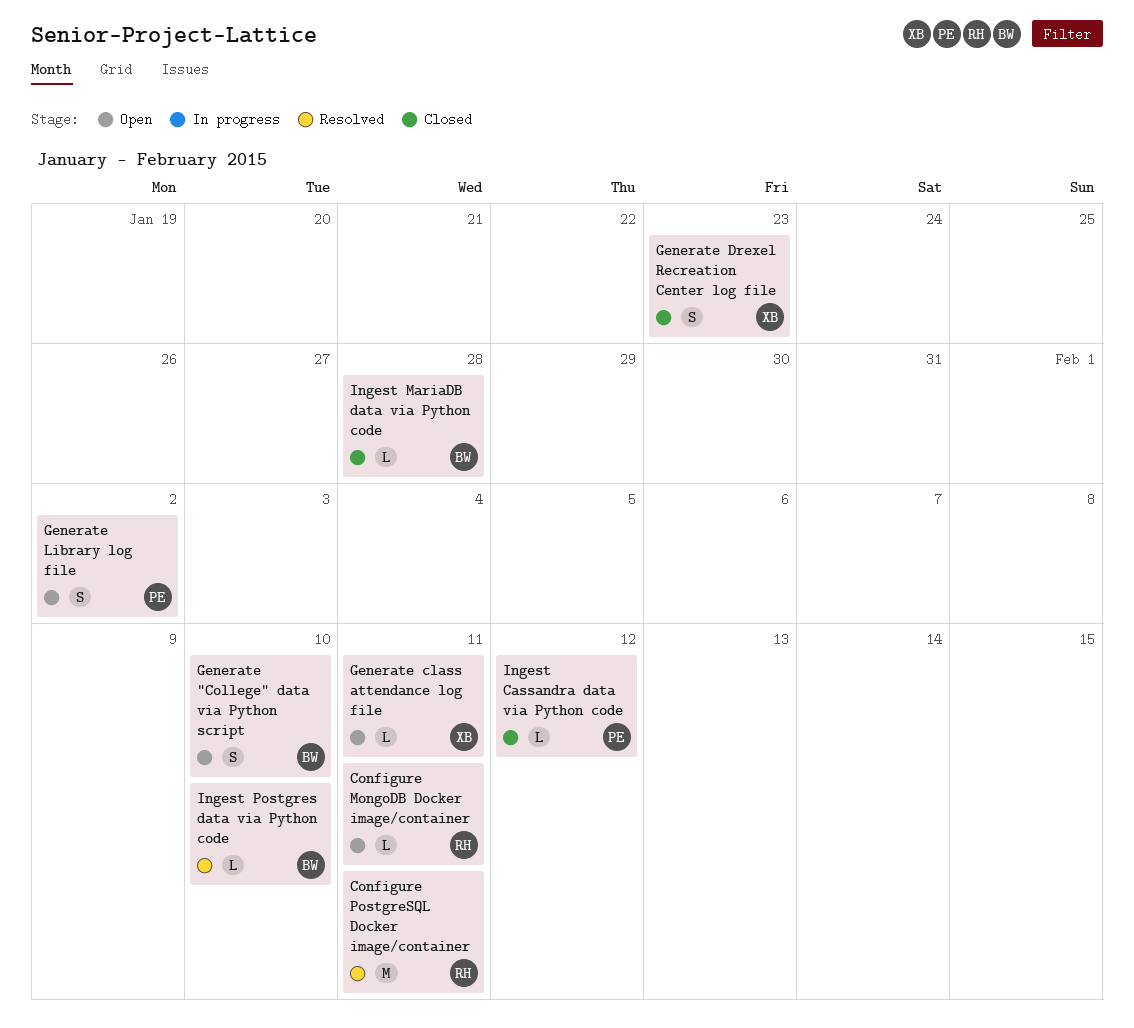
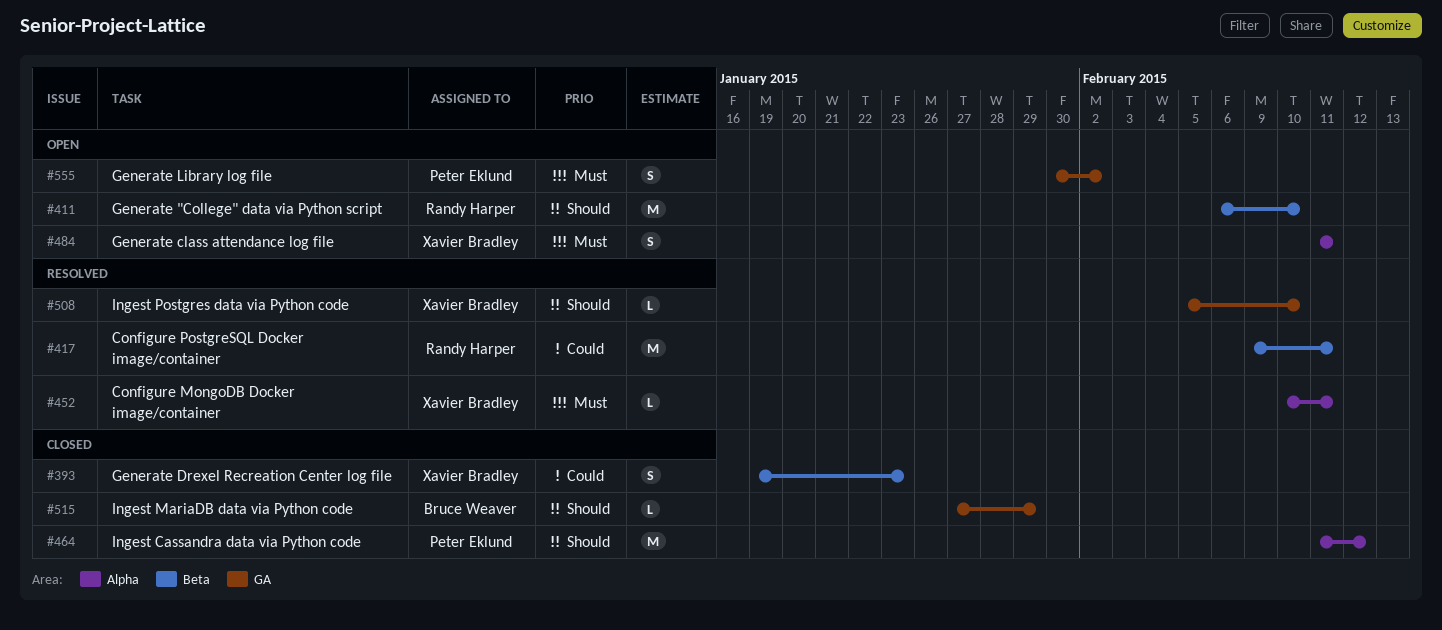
Configure MongoDB Docker image/container, status: Open -> Resolved
Configure MongoDB Docker image/container, owner: Randy Harper -> Xavier Bradley
Generate "College" data via Python script, owner: Bruce Weaver -> Randy Harper
Generate "College" data via Python script, estimate: S -> M
Generate class attendance log file, estimate: L -> S
Ingest Cassandra data via Python code, estimate: L -> M
Ingest MariaDB data via Python code, due: Jan 28 -> Jan 29
Ingest Postgres data via Python code, owner: Bruce Weaver -> Xavier Bradley

